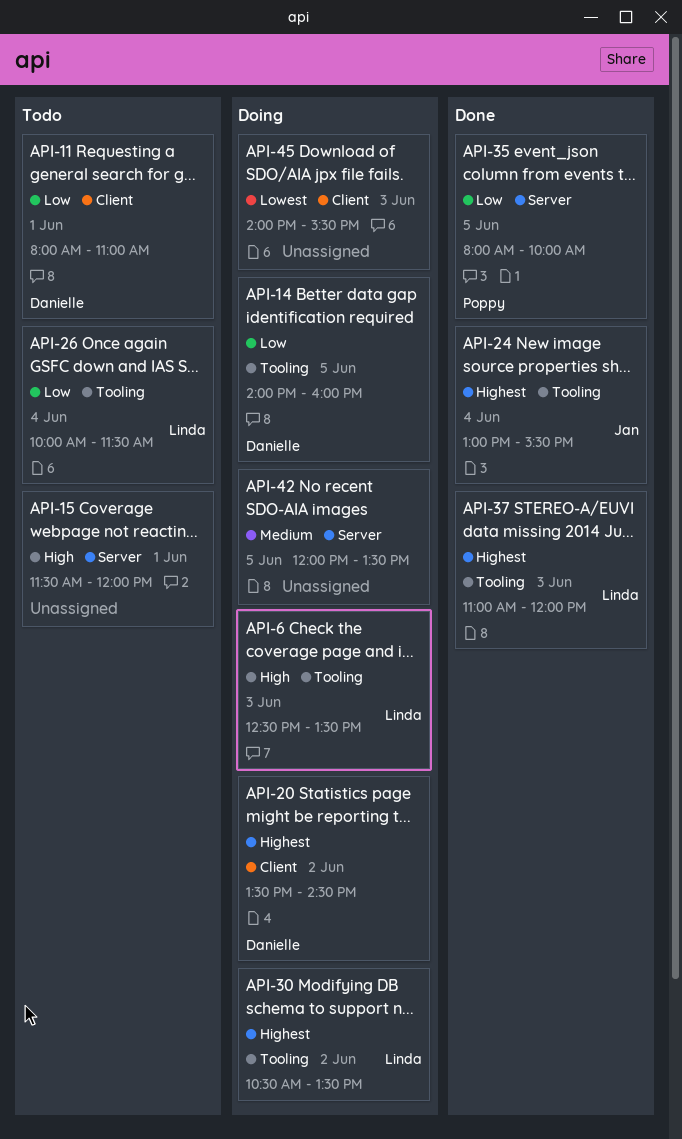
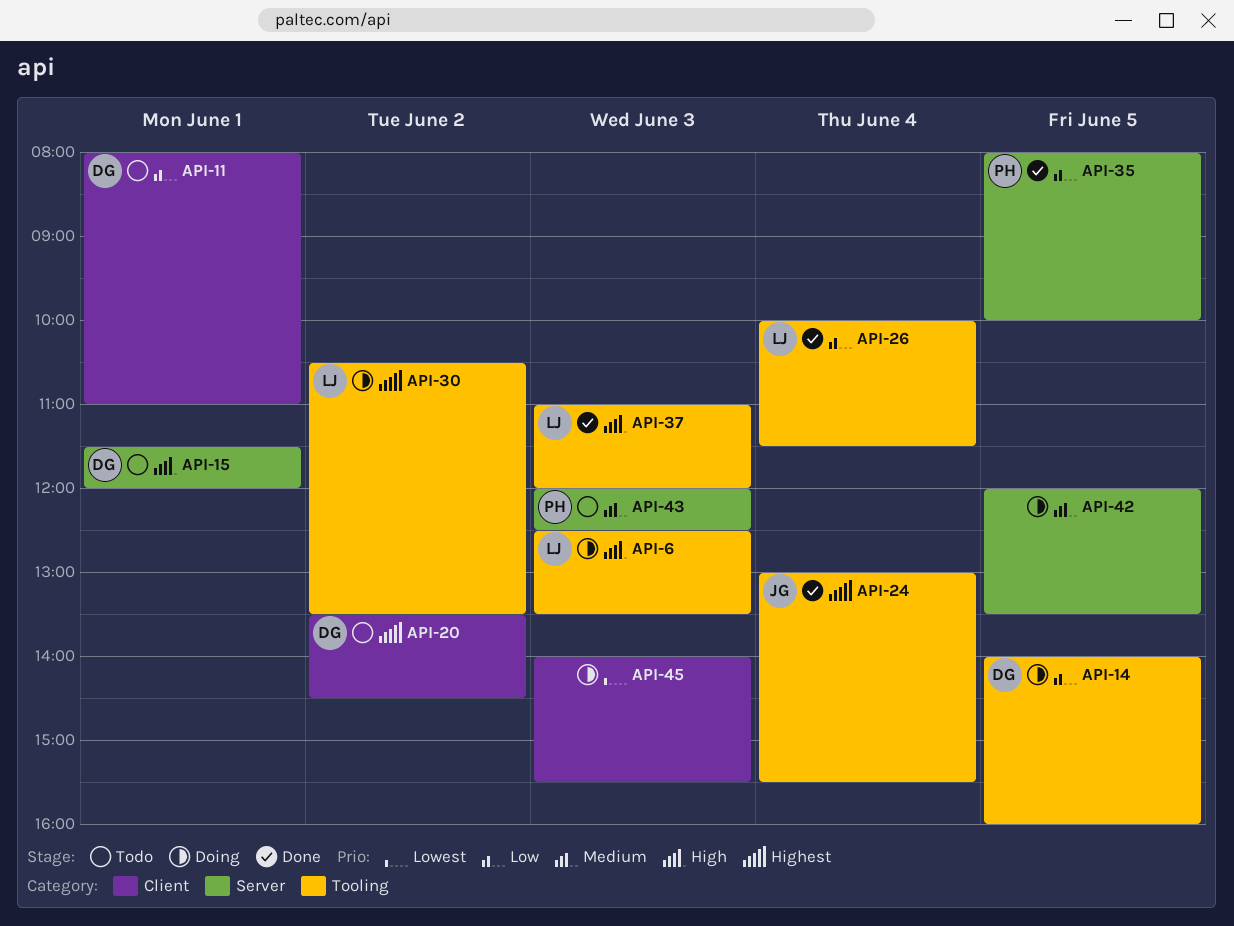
API-15, owner: none -> Danielle
API-20, status: Doing -> Todo
API-26, status: Todo -> Done
API-37, priority: Highest -> High
API-43: none -> present

